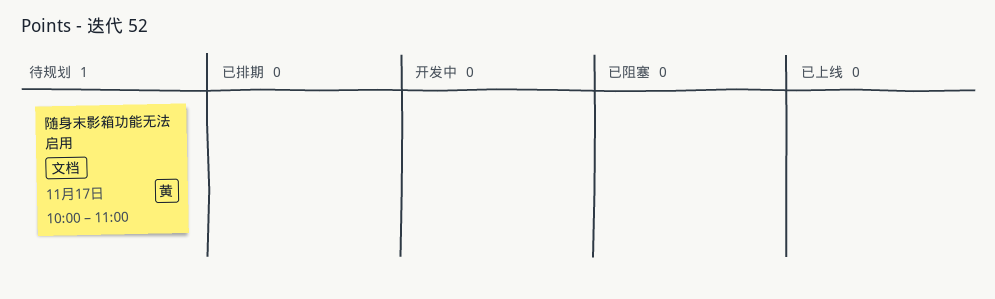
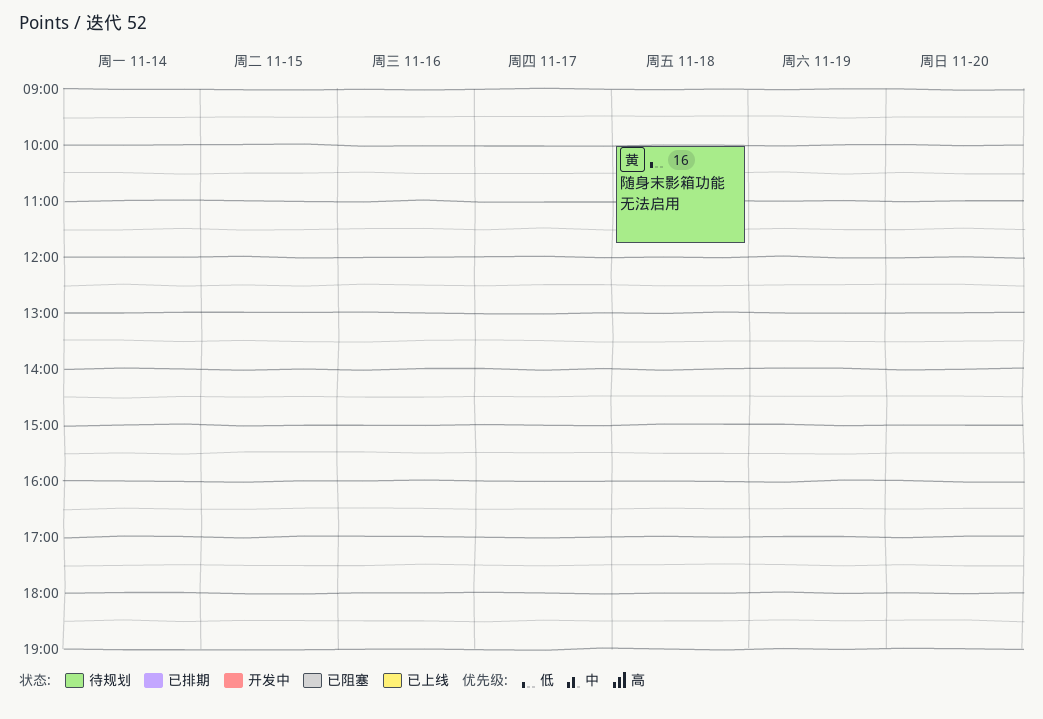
随身末影箱功能无法启用, day: Nov 17 -> Nov 18
随身末影箱功能无法启用, ends: 11:00 -> 11:45

